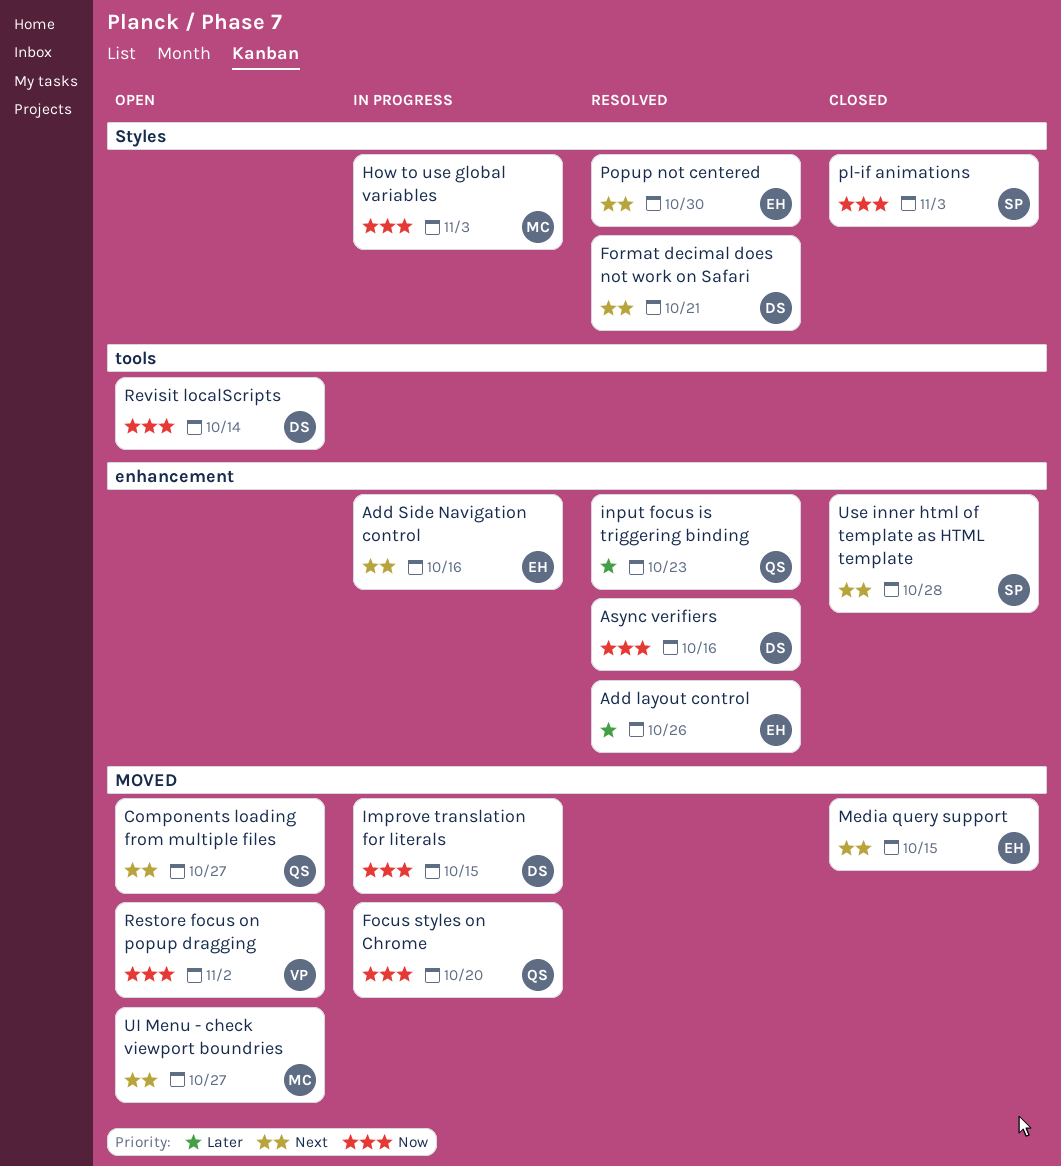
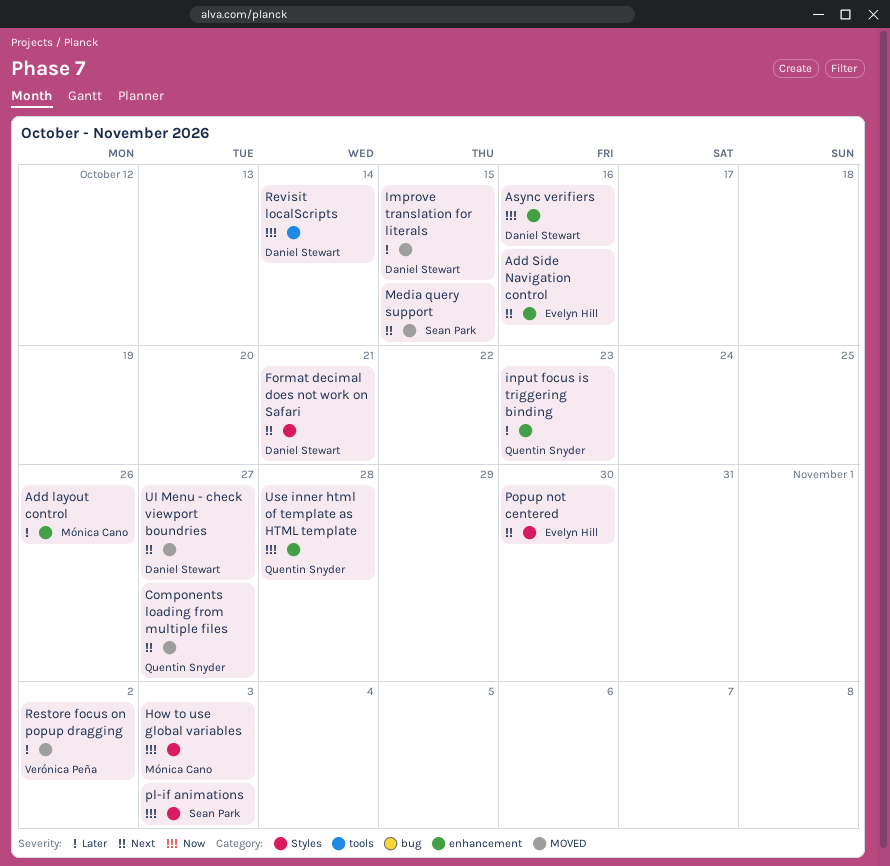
Add layout control, owner: Evelyn Hill -> Mónica Cano
Focus styles on Chrome: present -> none
Improve translation for literals, priority: Now -> Later
Media query support, owner: Evelyn Hill -> Sean Park
Restore focus on popup dragging, priority: Now -> Later
UI Menu - check viewport boundries, owner: Mónica Cano -> Daniel Stewart
Use inner html of template as HTML template, owner: Sean Park -> Quentin Snyder
Use inner html of template as HTML template, priority: Next -> Now

